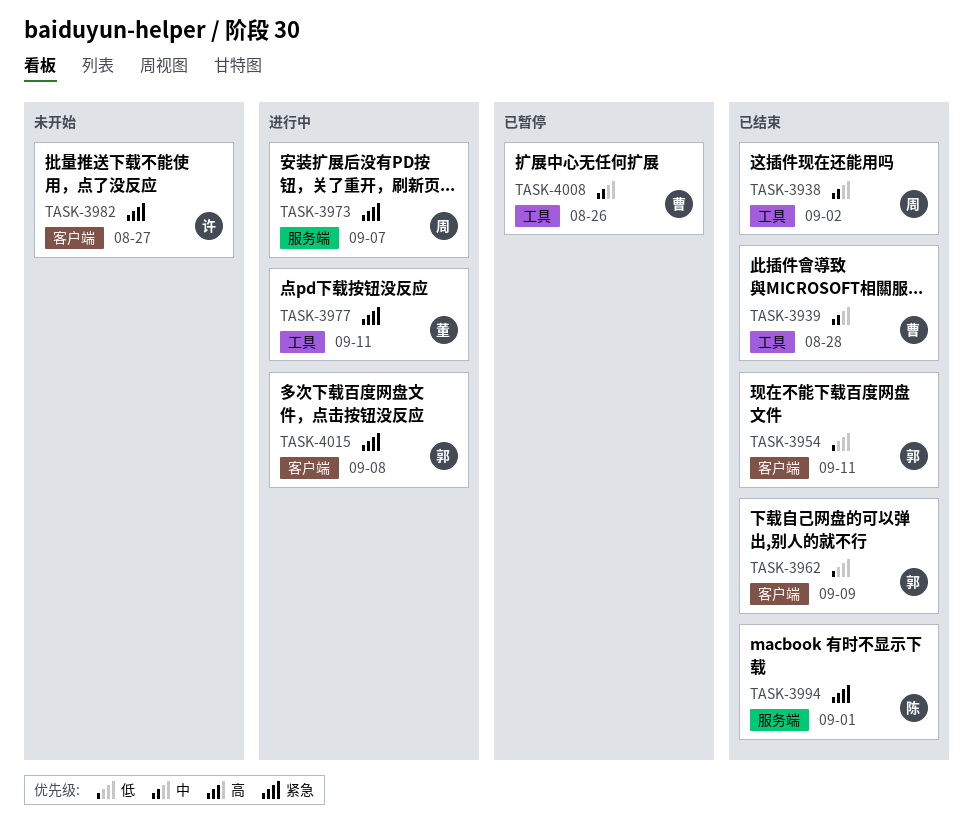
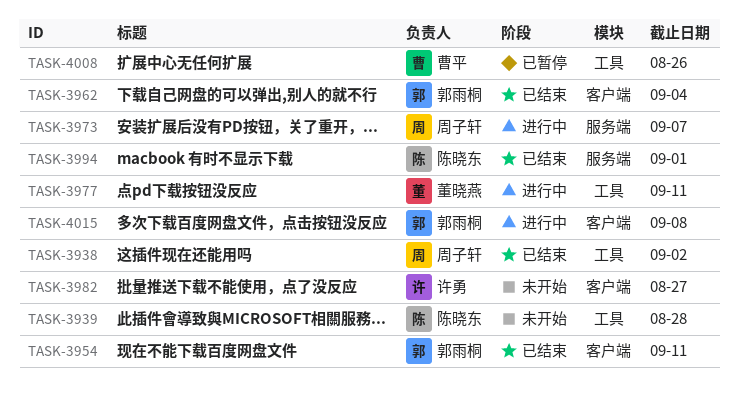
TASK-3939, status: 已结束 -> 未开始
TASK-3939, owner: 曹平 -> 陈晓东
TASK-3962, due: Sep 9 -> Sep 4

